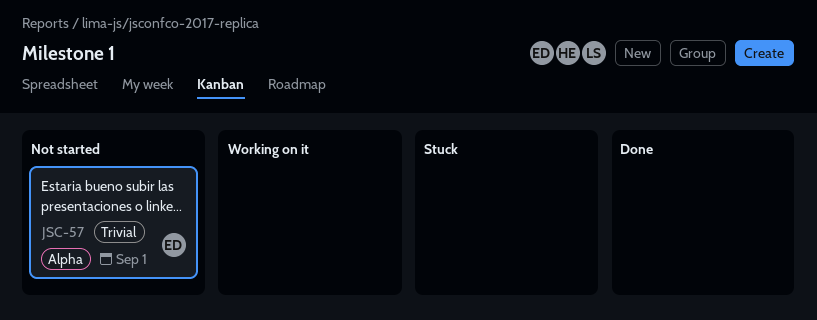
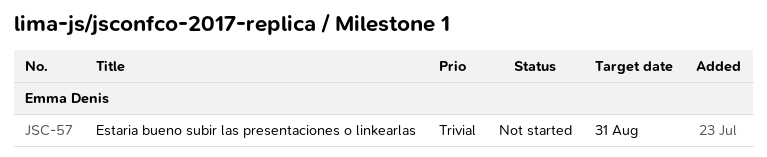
JSC-57, due: Sep 1 -> Aug 31

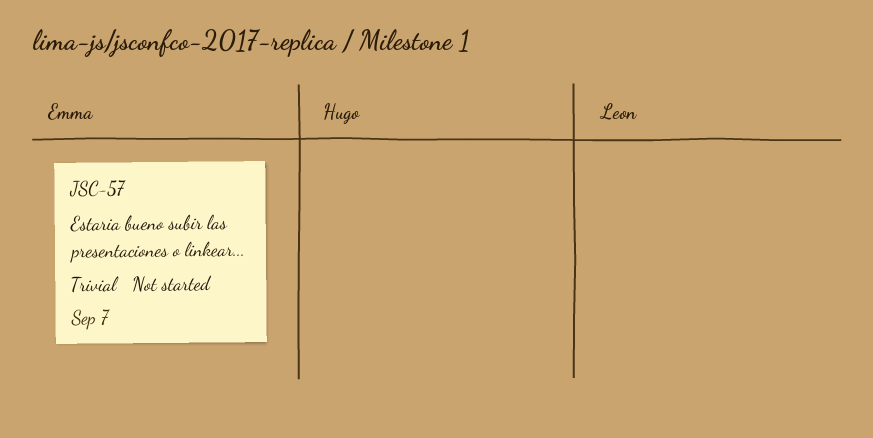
JSC-57, due: Aug 31 -> Sep 7

